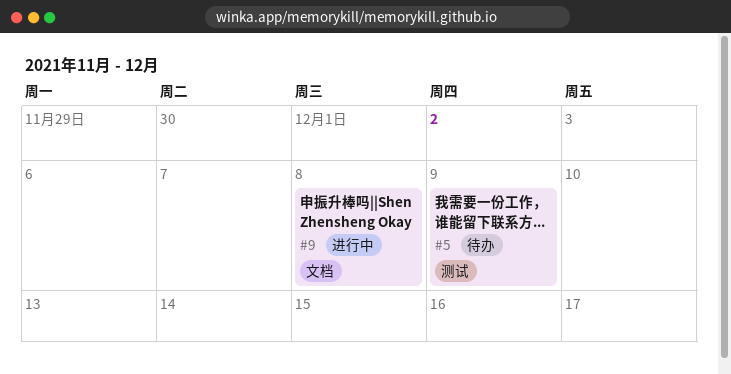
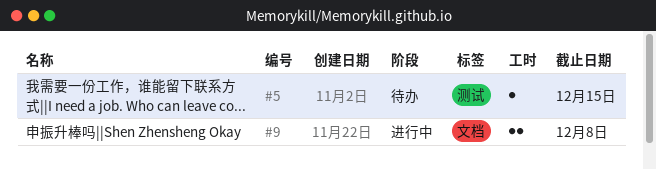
#5, due: Dec 9 -> Dec 15

